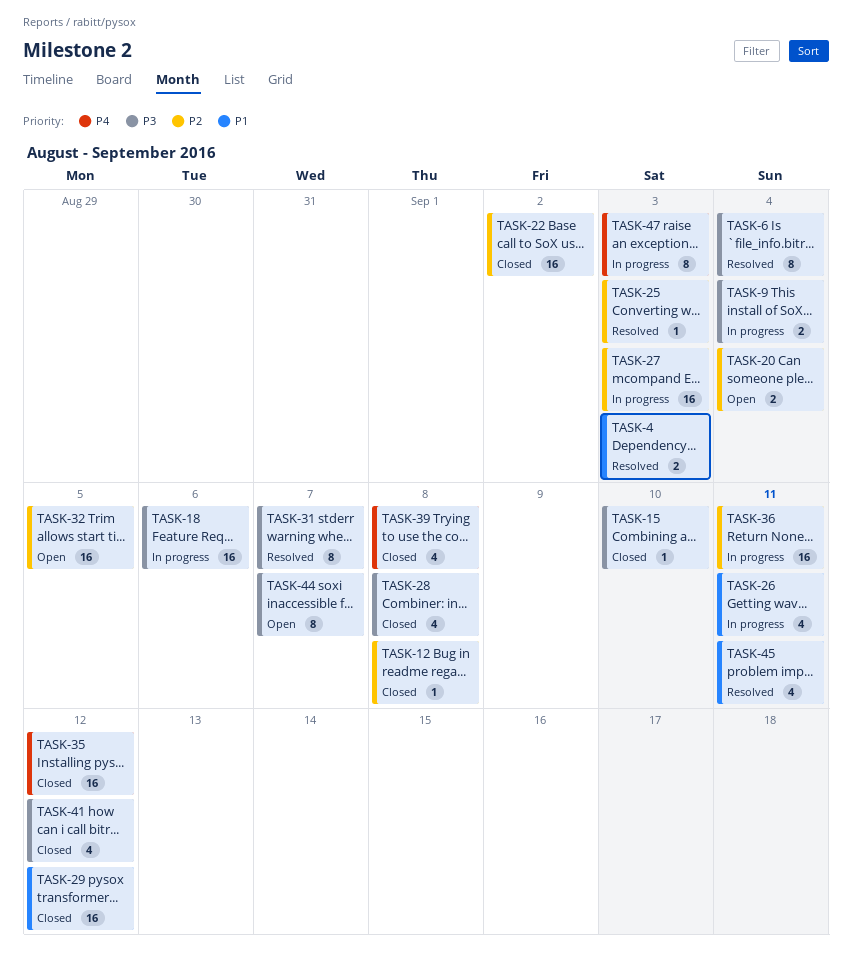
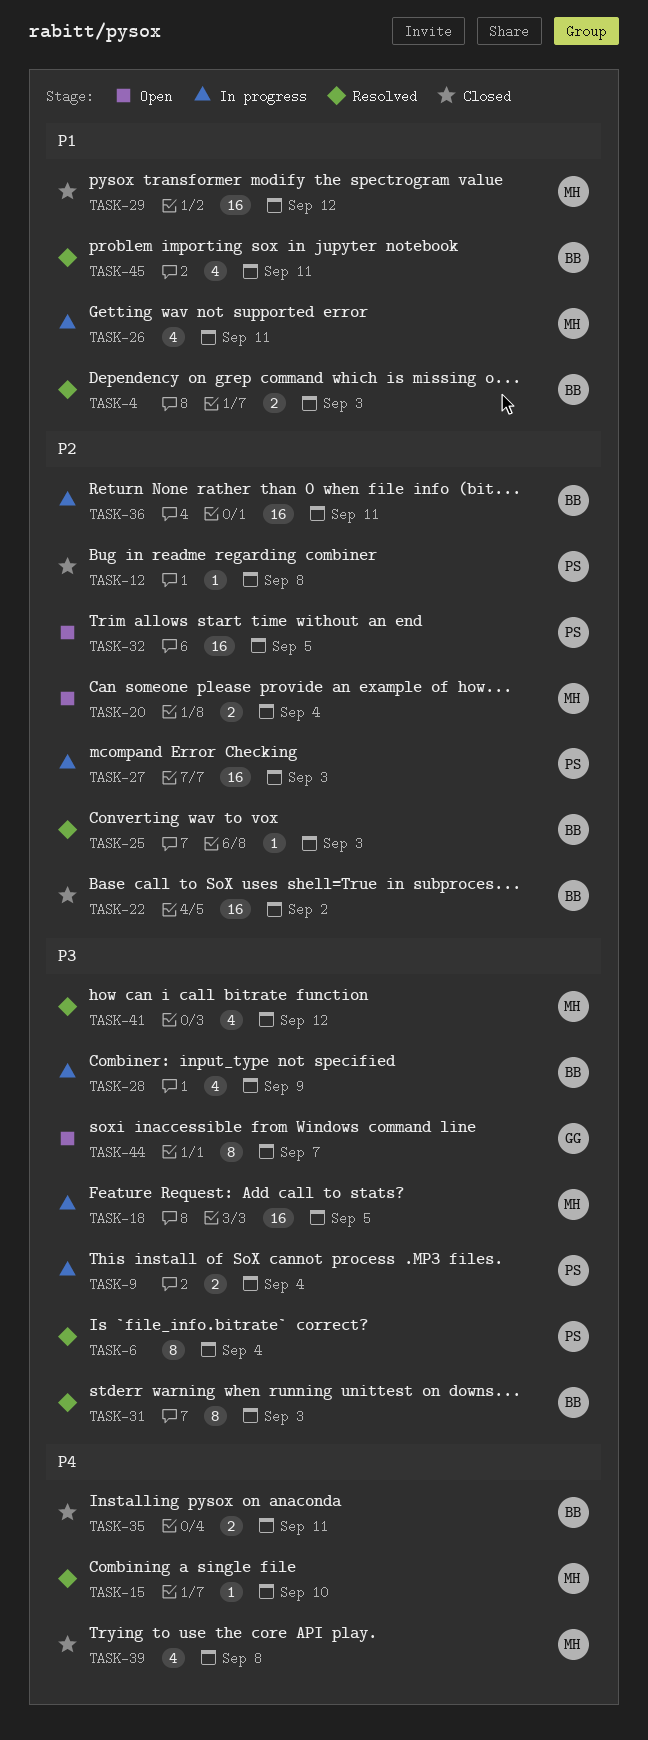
TASK-15, status: Closed -> Resolved
TASK-15, priority: P3 -> P4
TASK-18, due: Sep 6 -> Sep 5
TASK-28, status: Closed -> In progress
TASK-28, due: Sep 8 -> Sep 9
TASK-31, due: Sep 7 -> Sep 3
TASK-35, estimate: 16 -> 2
TASK-35, due: Sep 12 -> Sep 11
TASK-41, status: Closed -> Resolved
TASK-47: present -> none

